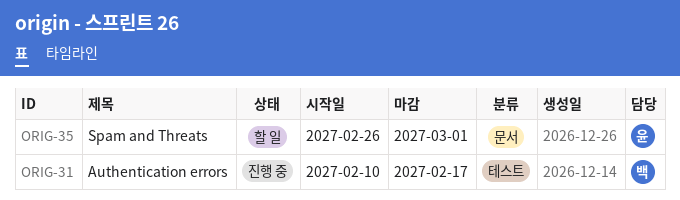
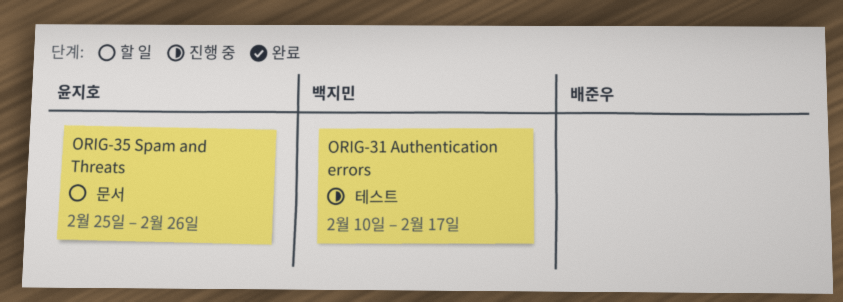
ORIG-35, start: Feb 26 -> Feb 25
ORIG-35, due: Mar 1 -> Feb 26

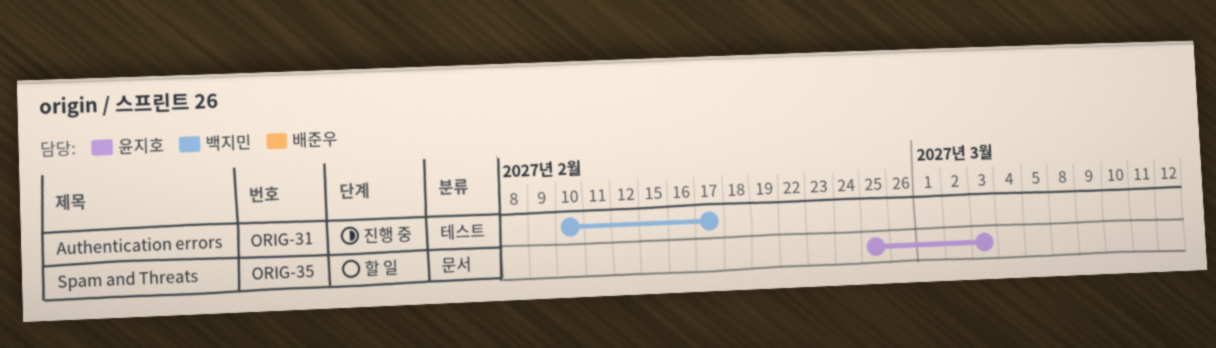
ORIG-35, due: Feb 26 -> Mar 3

